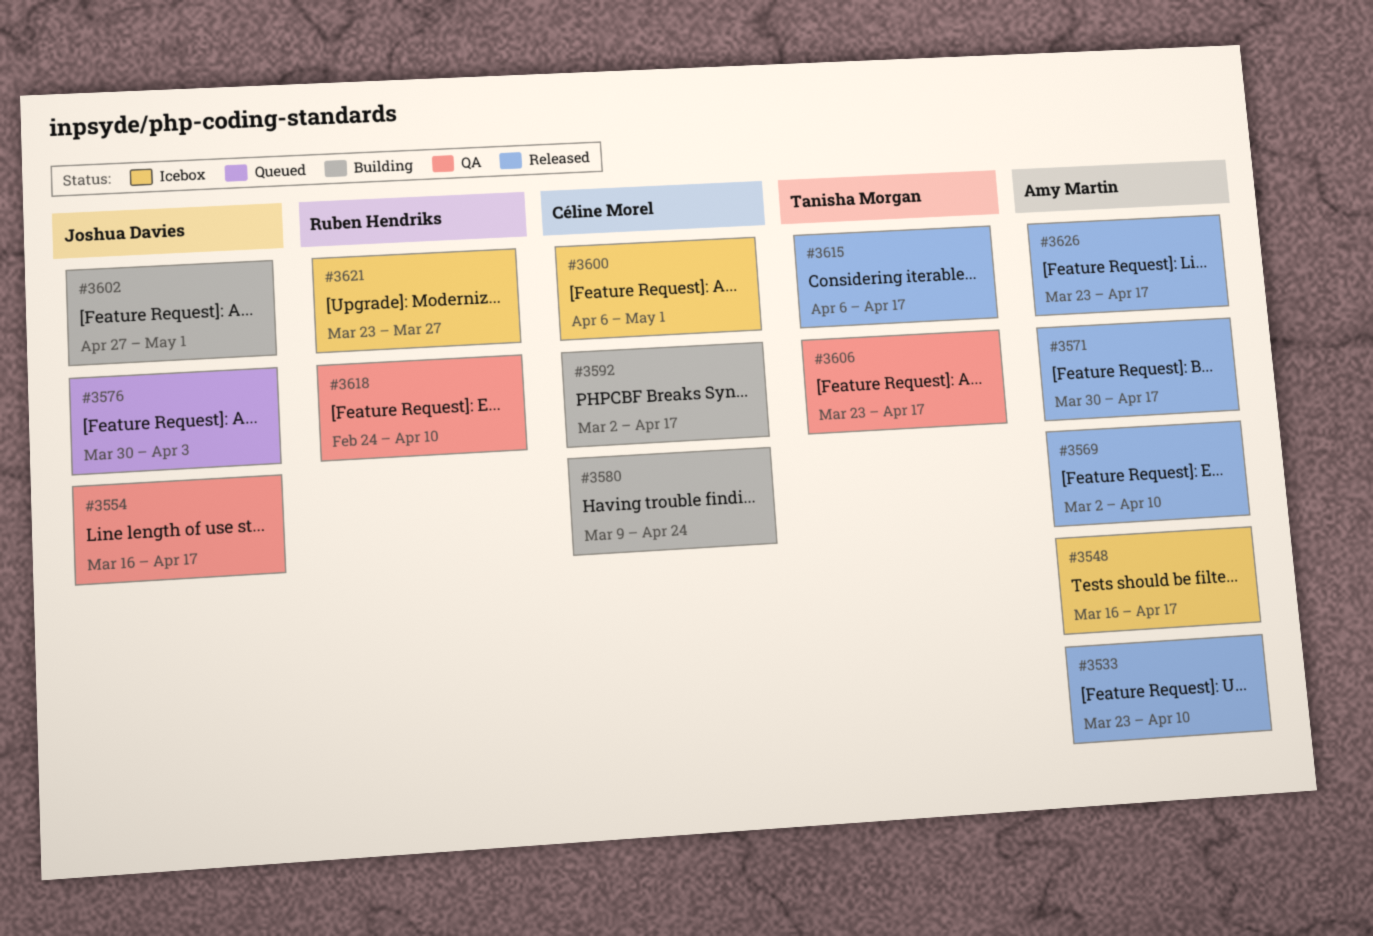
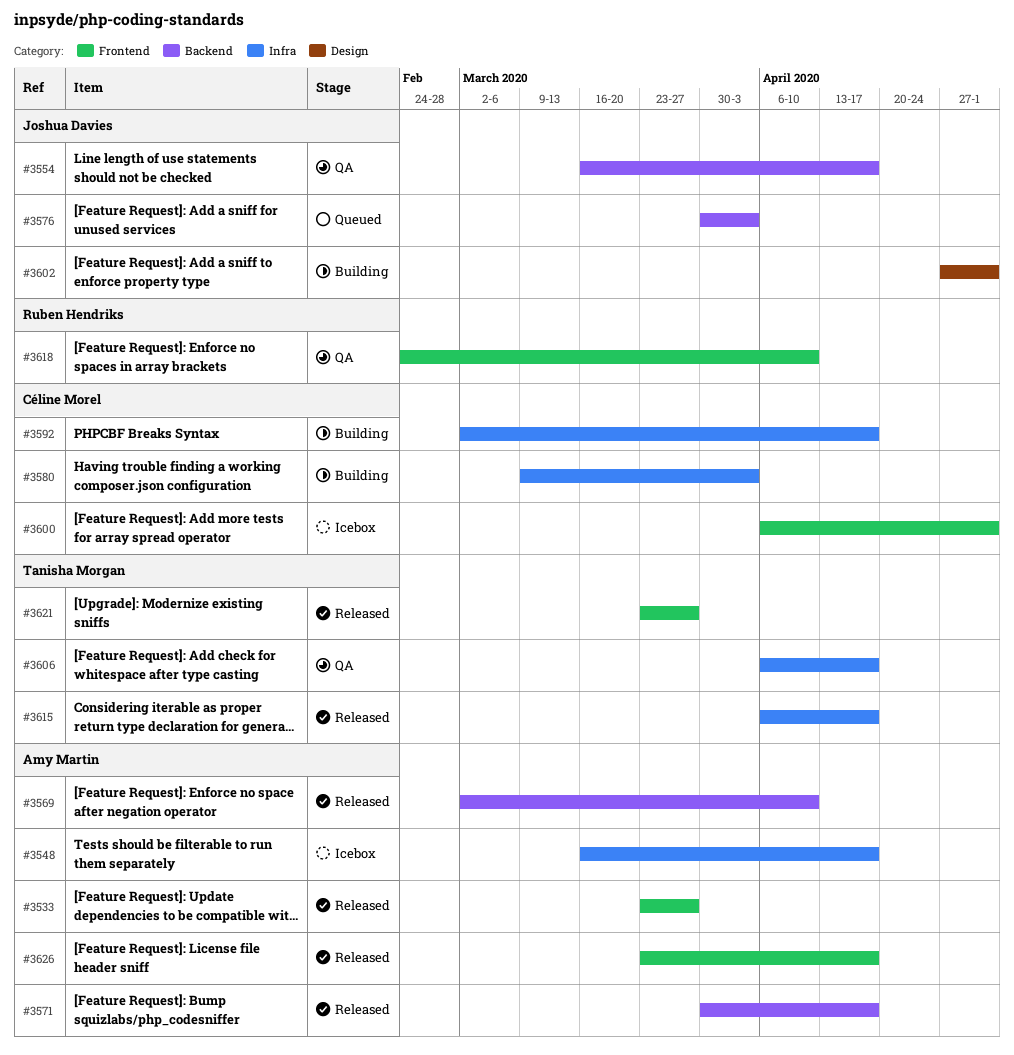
#3533, due: Apr 10 -> Mar 27
#3580, due: Apr 24 -> Apr 3
#3606, start: Mar 23 -> Apr 6
#3621, status: Icebox -> Released
#3621, owner: Ruben Hendriks -> Tanisha Morgan

